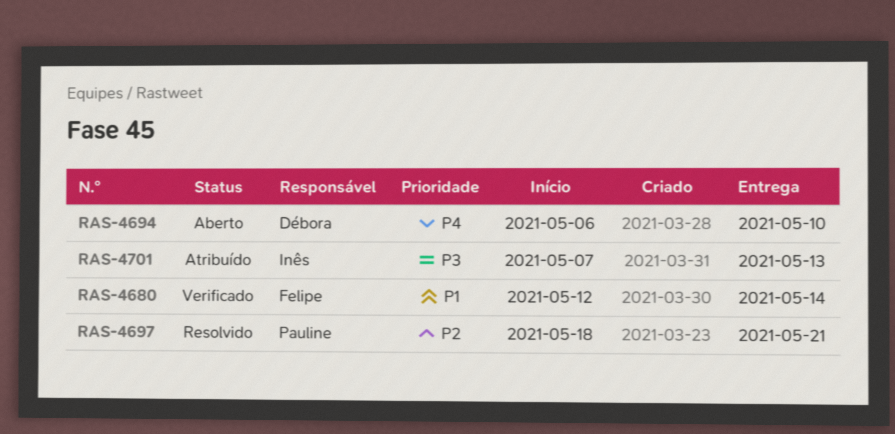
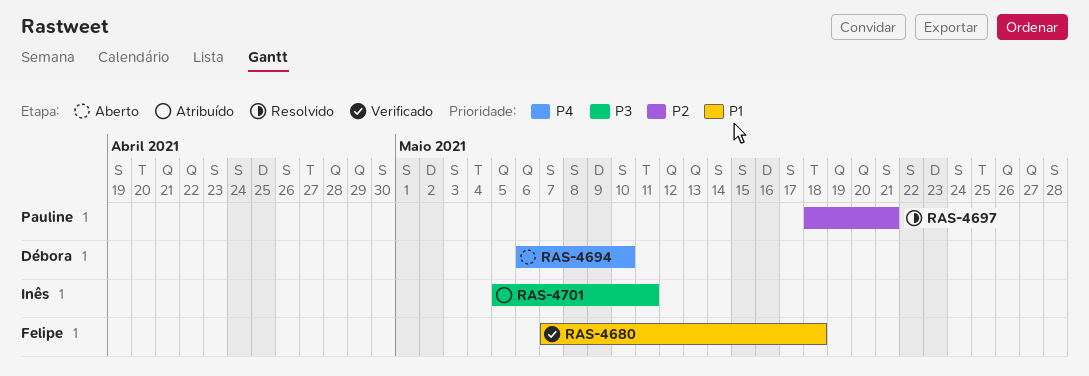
RAS-4680, start: May 12 -> May 7
RAS-4680, due: May 14 -> May 18
RAS-4701, start: May 7 -> May 5
RAS-4701, due: May 13 -> May 11

